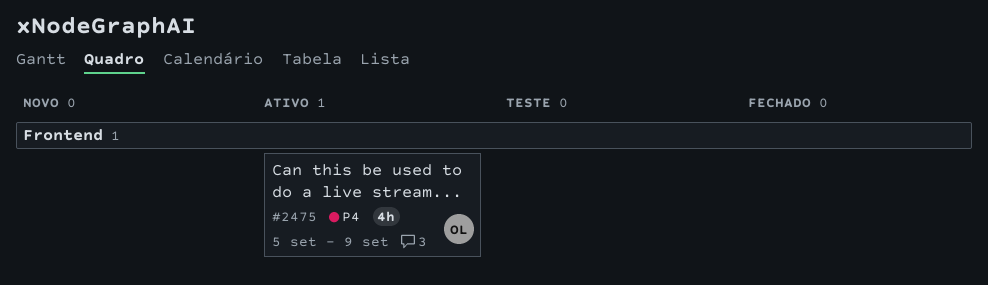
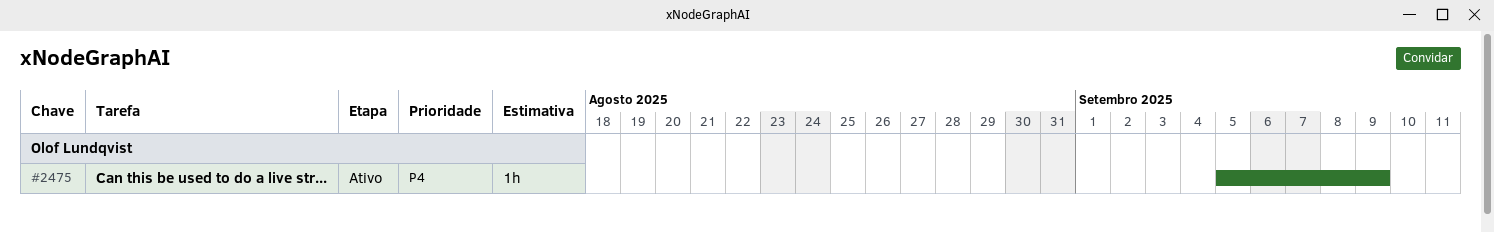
#2475, estimate: 4h -> 1h

